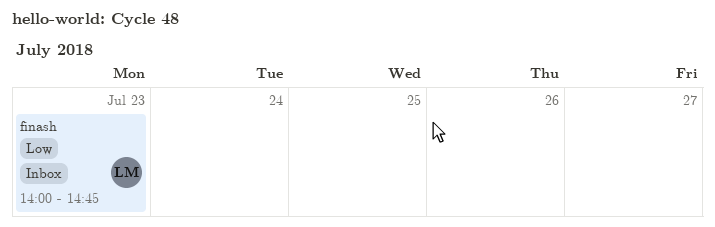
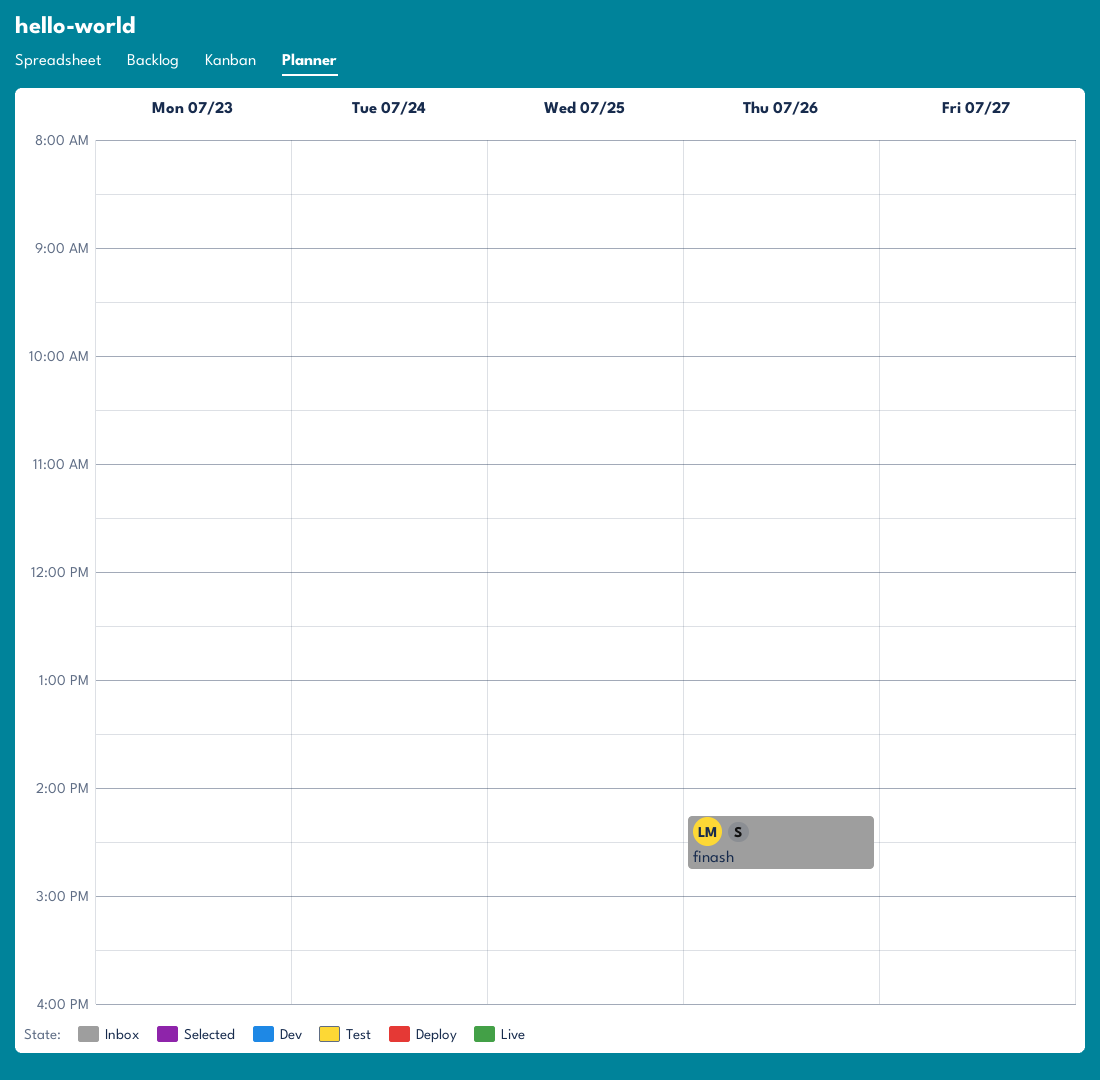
finash, day: Jul 23 -> Jul 26
finash, begins: 14:00 -> 14:15

